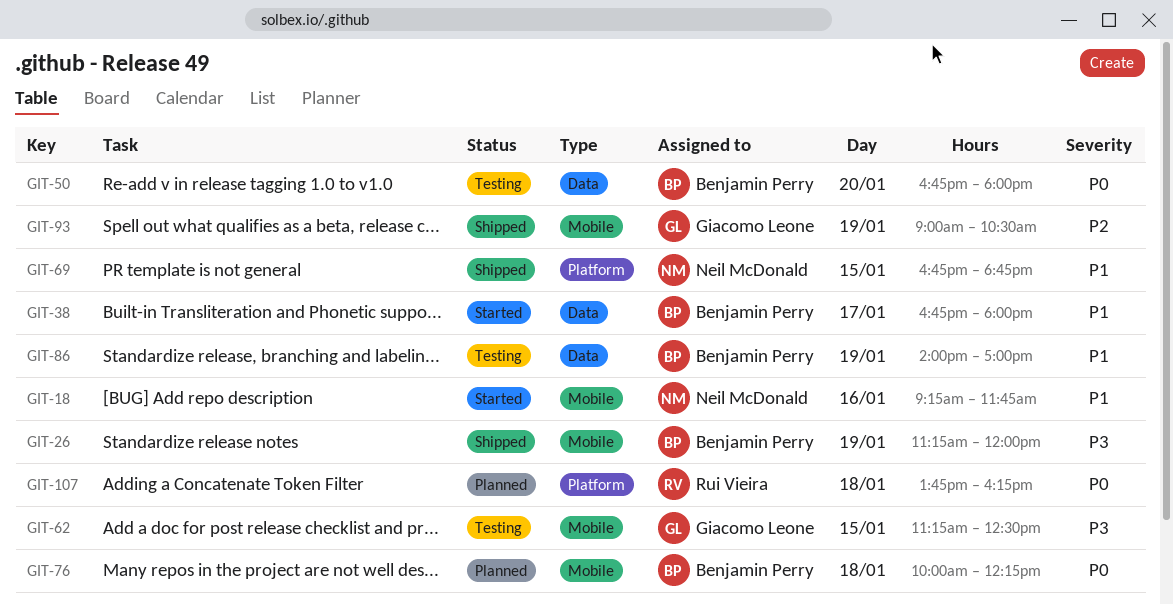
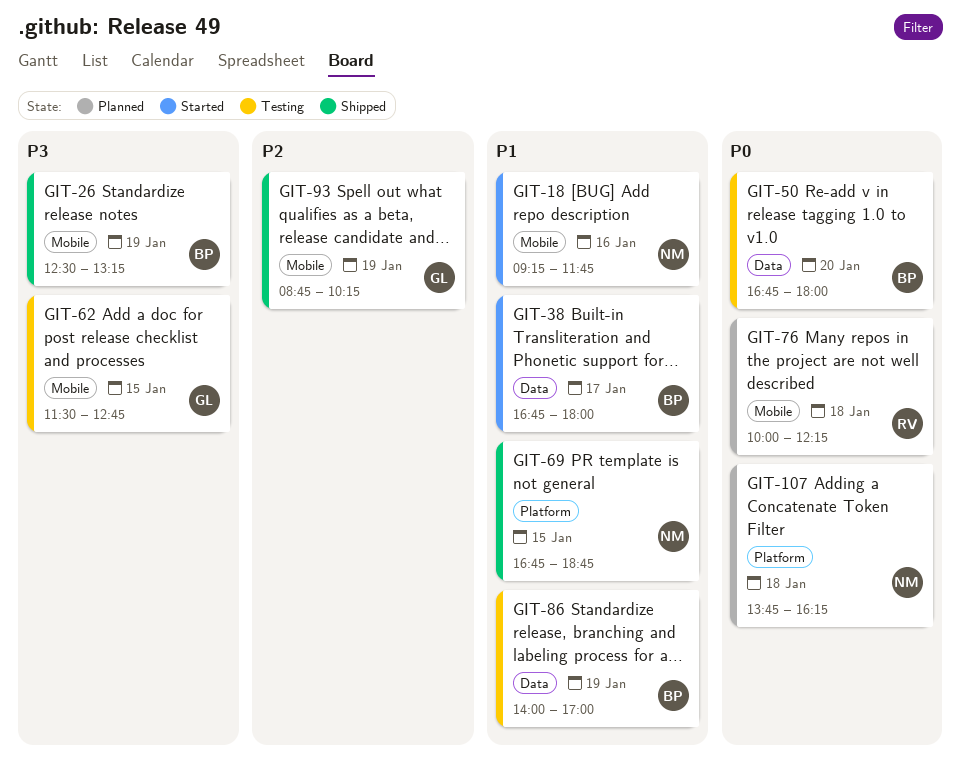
GIT-26, begins: 11:15 -> 12:30
GIT-26, ends: 12:00 -> 13:15
GIT-62, begins: 11:15 -> 11:30
GIT-62, ends: 12:30 -> 12:45
GIT-76, owner: Benjamin Perry -> Rui Vieira
GIT-93, begins: 09:00 -> 08:45
GIT-93, ends: 10:30 -> 10:15
GIT-107, owner: Rui Vieira -> Neil McDonald

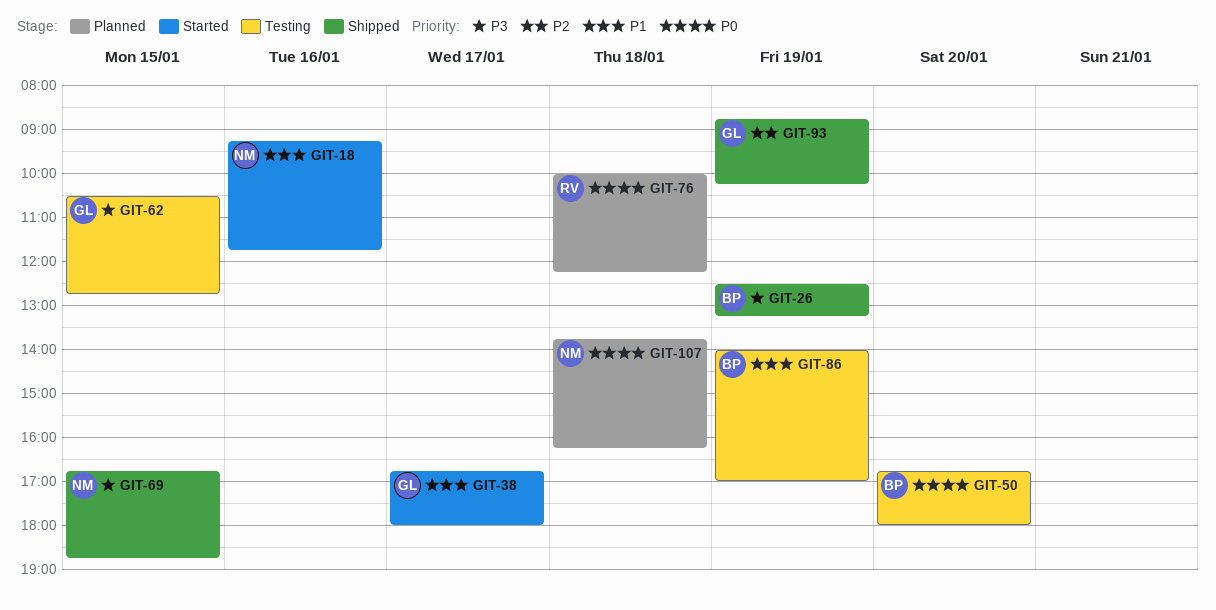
GIT-38, owner: BP -> GL
GIT-62, begins: 11:30 -> 10:30
GIT-69, priority: P1 -> P3

